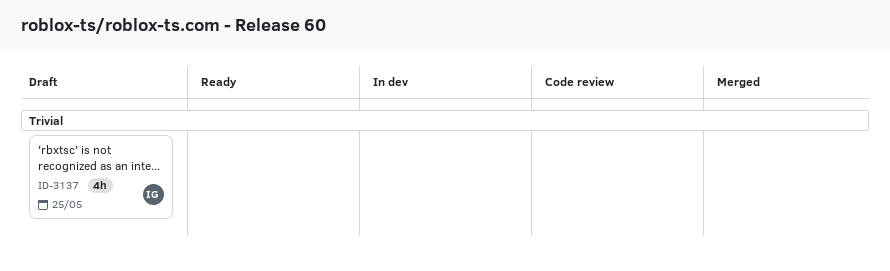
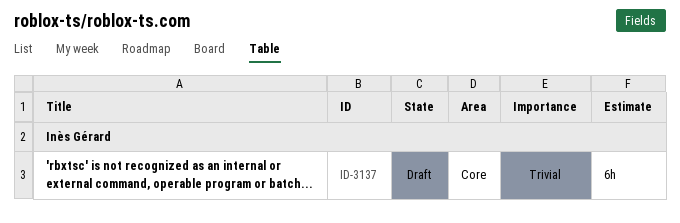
ID-3137, estimate: 4h -> 6h

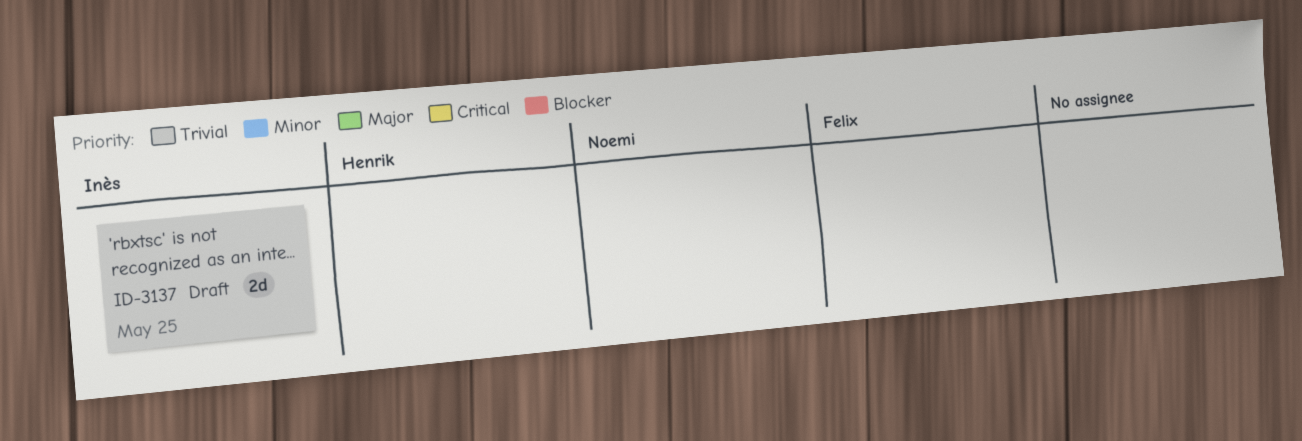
ID-3137, estimate: 6h -> 2d

